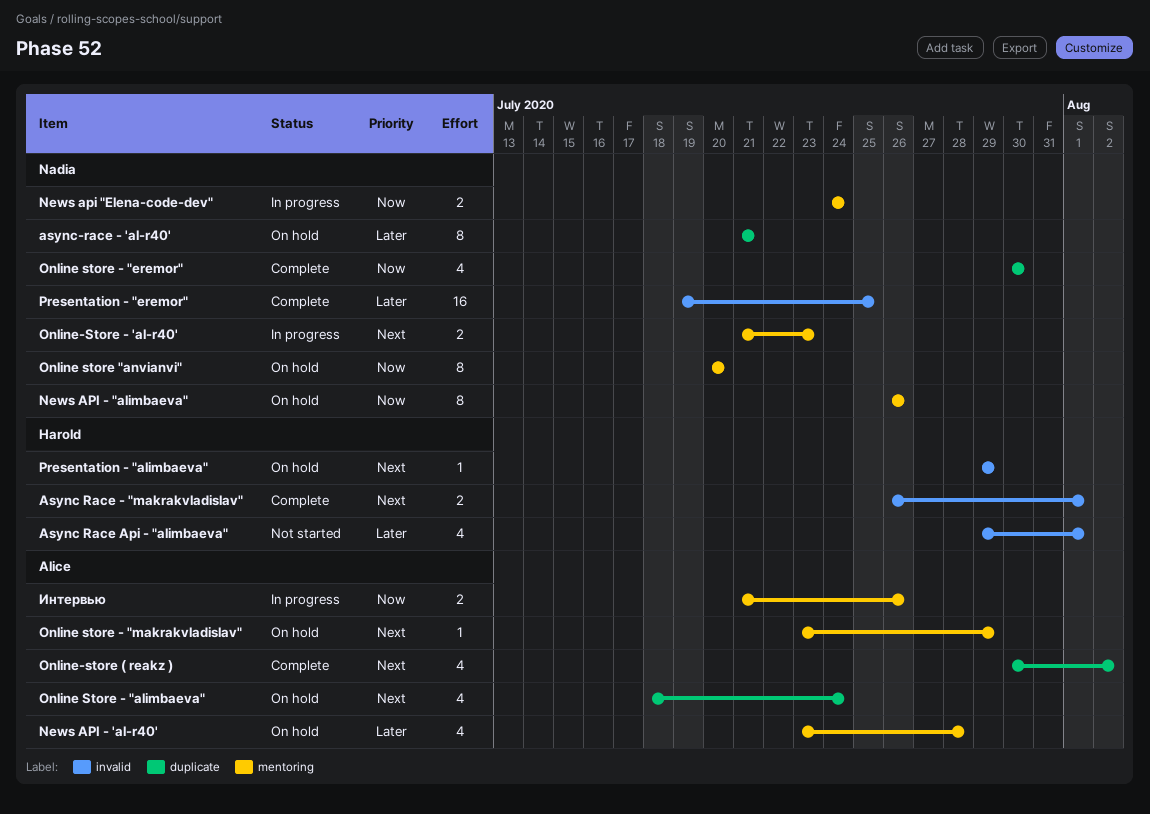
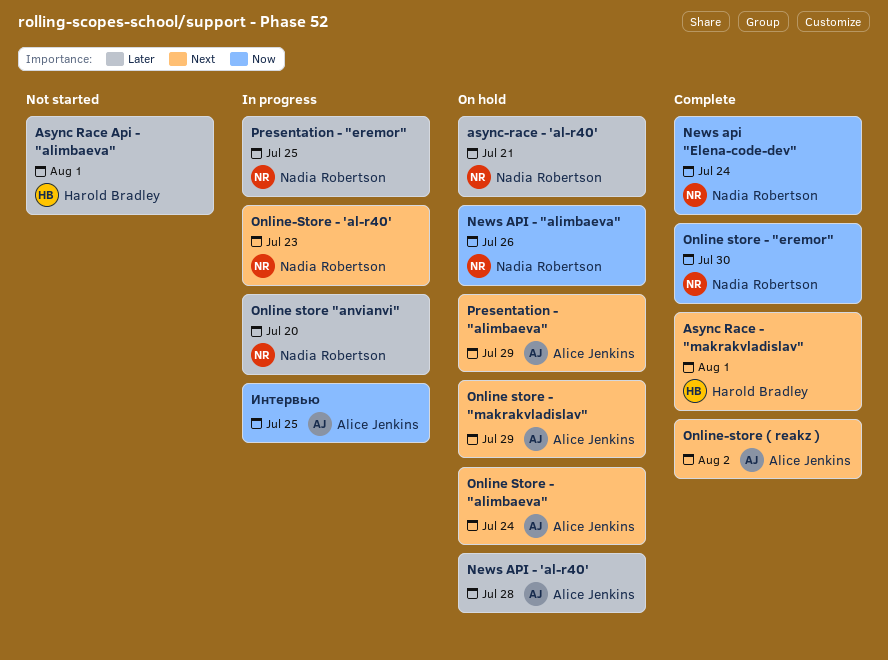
News api "Elena-code-dev", status: In progress -> Complete
Online store "anvianvi", status: On hold -> In progress
Online store "anvianvi", priority: Now -> Later
Presentation - "alimbaeva", owner: Harold Bradley -> Alice Jenkins
Presentation - "eremor", status: Complete -> In progress
Интервью, due: Jul 26 -> Jul 25

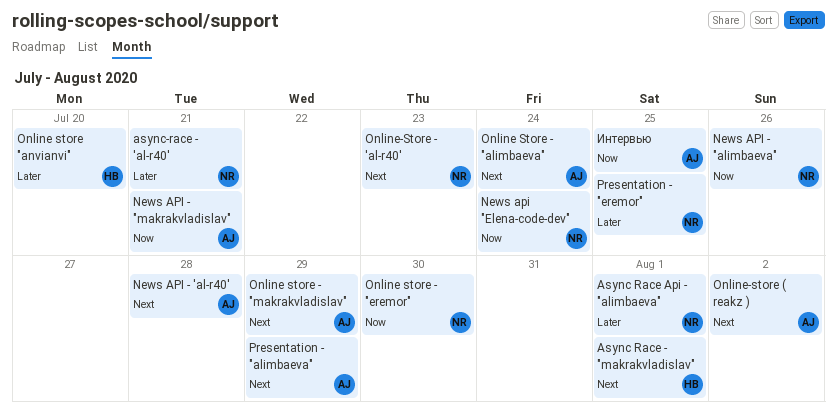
Async Race Api - "alimbaeva", owner: Harold Bradley -> Nadia Robertson
News API - "makrakvladislav": none -> present
News API - 'al-r40', priority: Later -> Next
Online store "anvianvi", owner: Nadia Robertson -> Harold Bradley

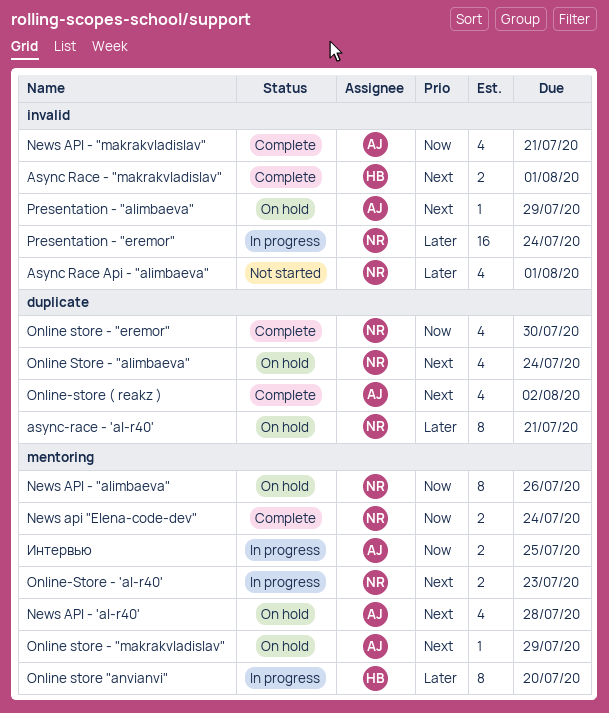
Online Store - "alimbaeva", owner: AJ -> NR
Presentation - "eremor", due: Jul 25 -> Jul 24

